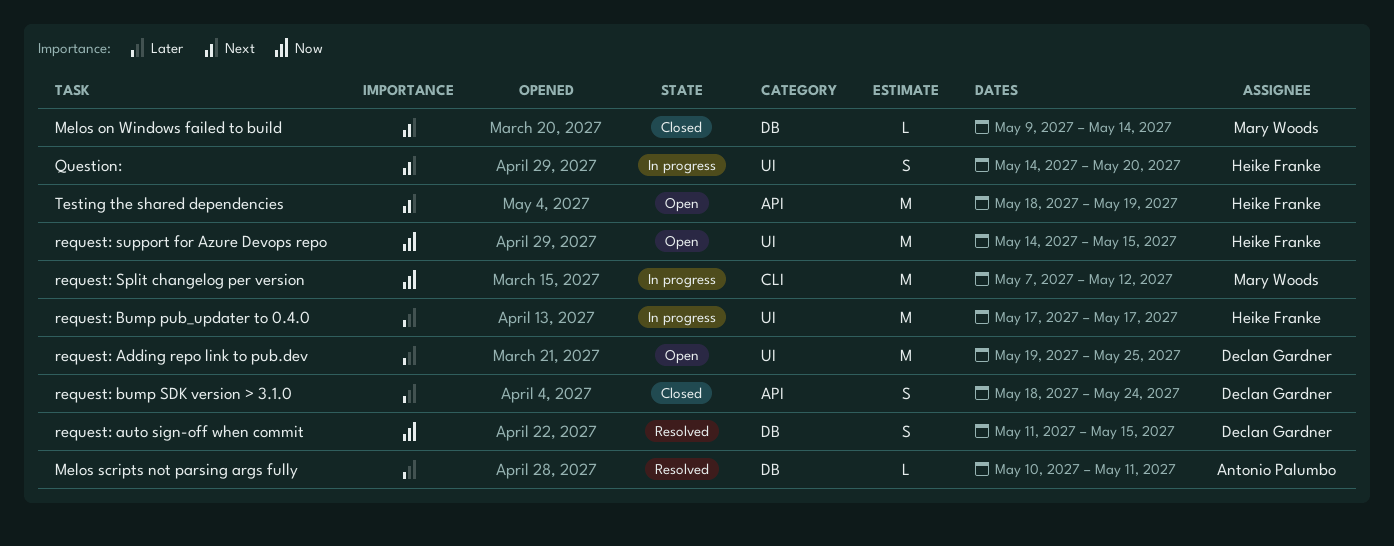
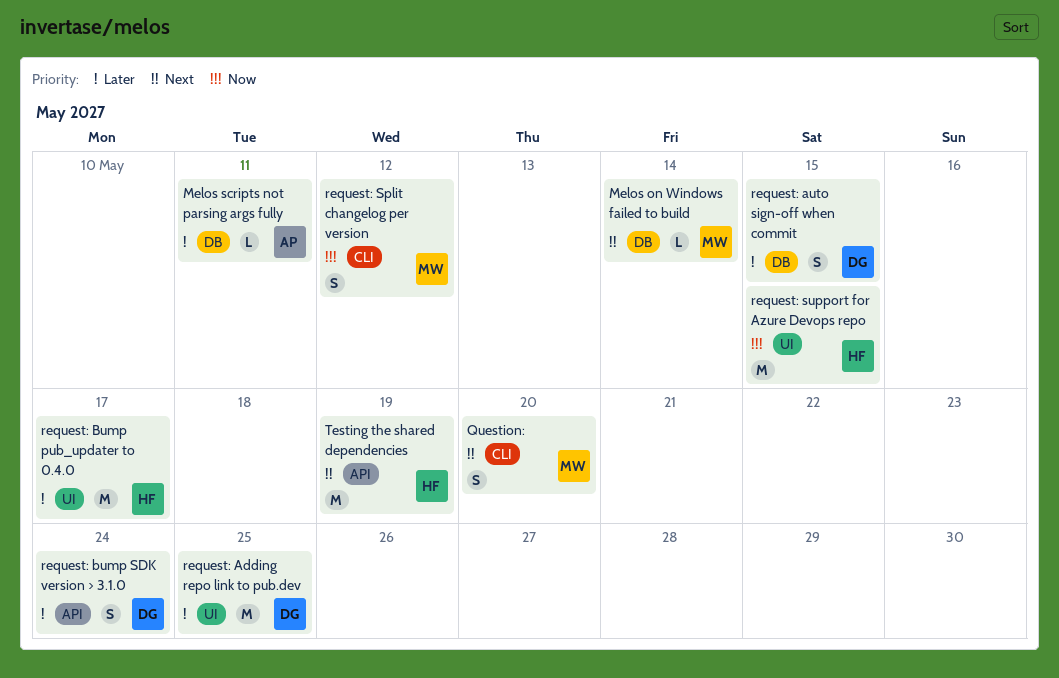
Question:, owner: Heike Franke -> Mary Woods
Question:, label: UI -> CLI
request: auto sign-off when commit, priority: Now -> Later
request: Split changelog per version, estimate: M -> S

